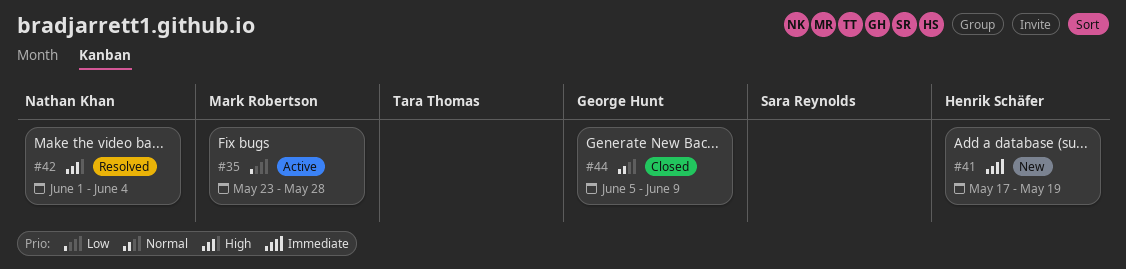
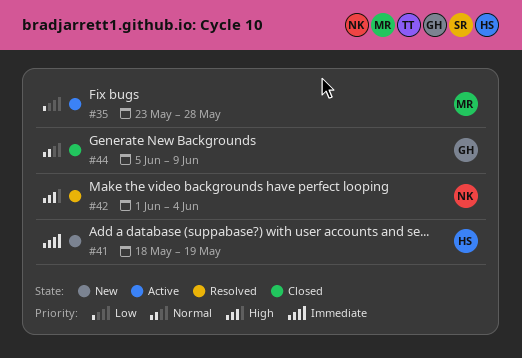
#41, start: May 17 -> May 18

